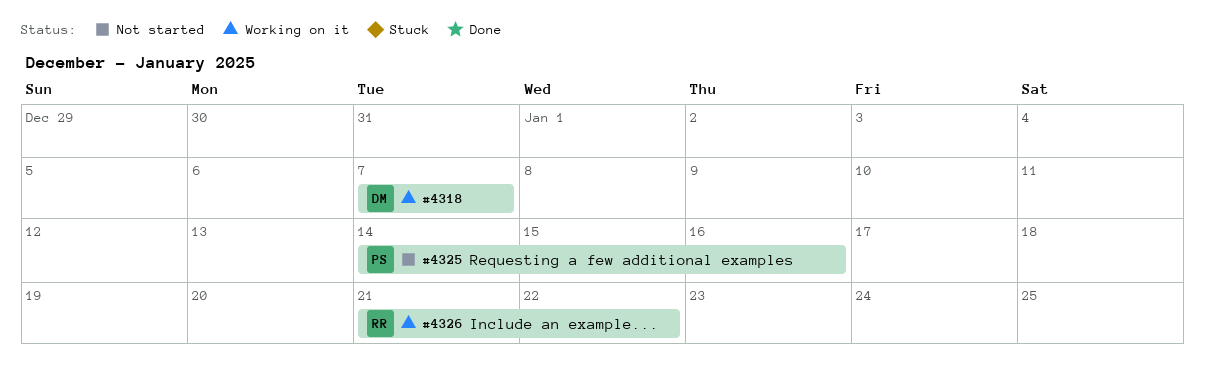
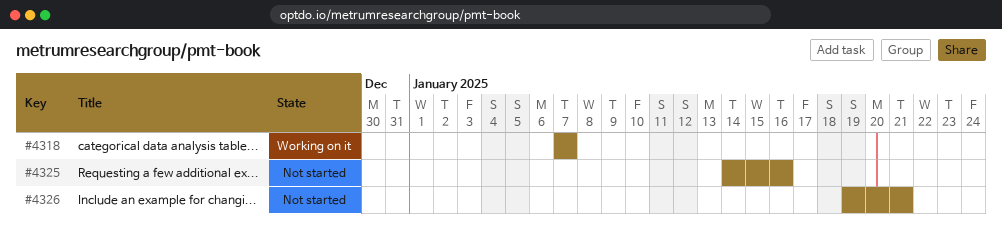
#4326, status: Working on it -> Not started
#4326, start: Jan 21 -> Jan 19
#4326, due: Jan 22 -> Jan 21

